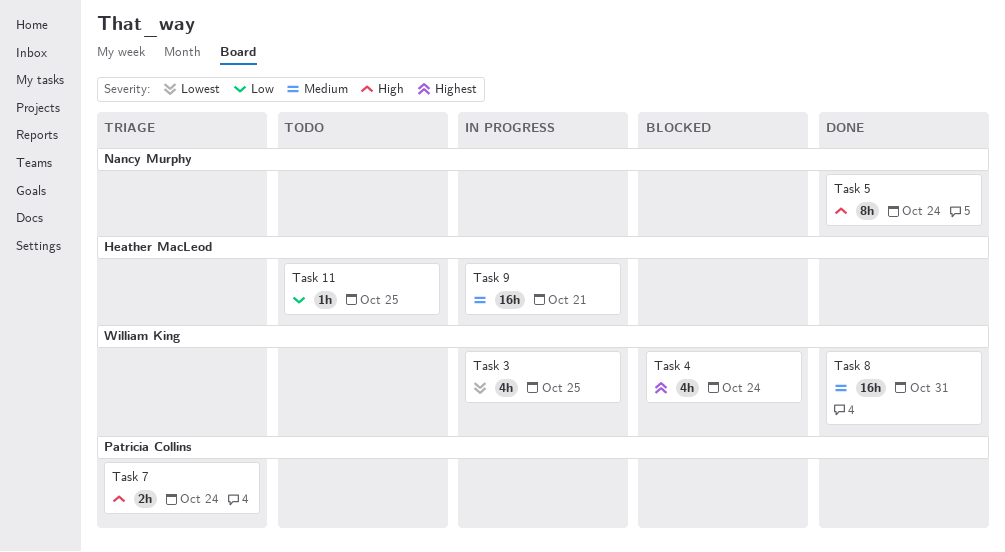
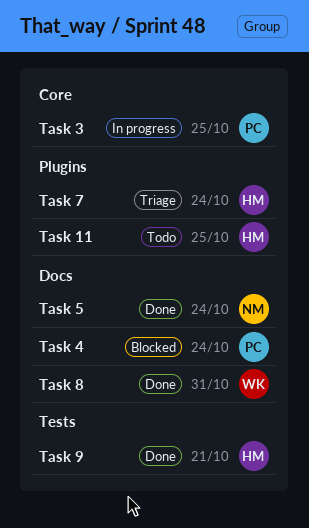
Task 3, owner: William King -> Patricia Collins
Task 4, owner: William King -> Patricia Collins
Task 7, owner: Patricia Collins -> Heather MacLeod
Task 9, status: In progress -> Done

